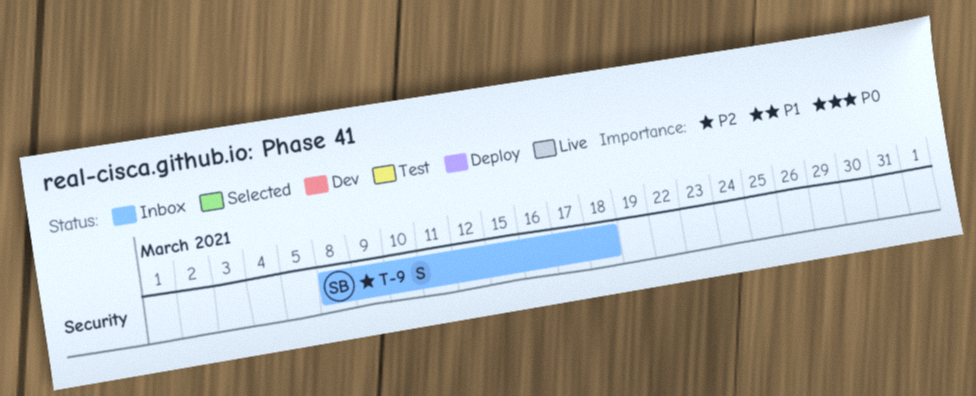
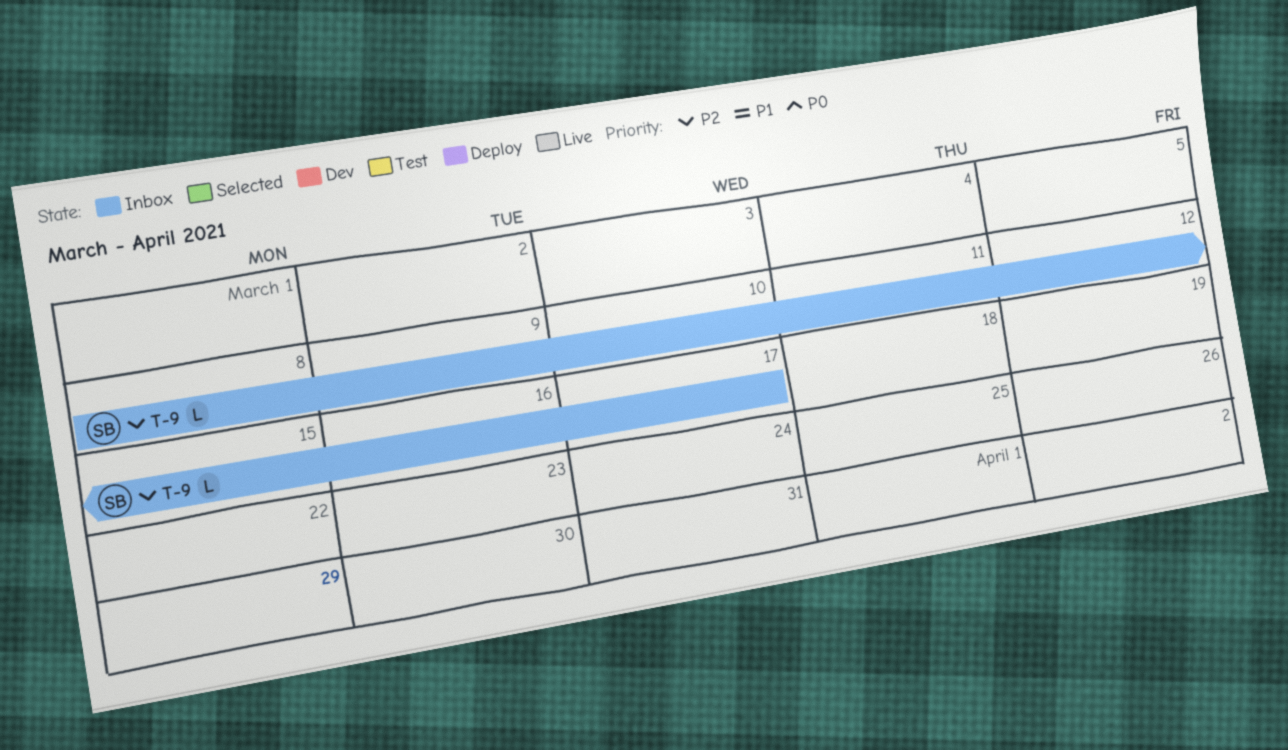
T-9, estimate: S -> L
T-9, due: Mar 18 -> Mar 17

